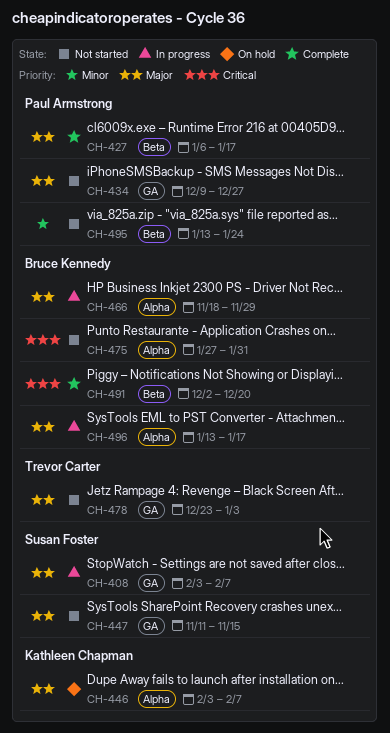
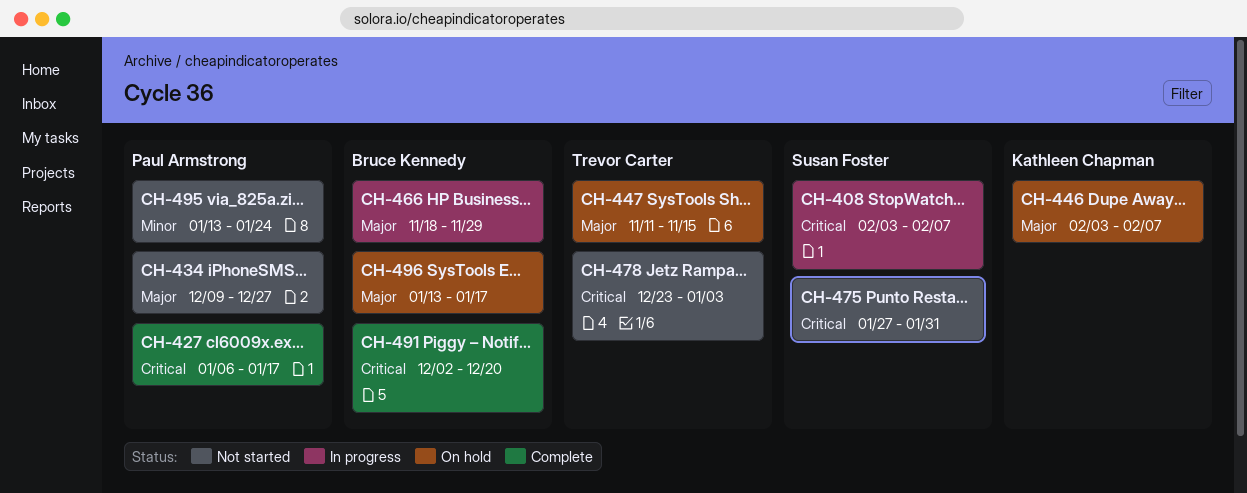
CH-408, priority: Major -> Critical
CH-427, priority: Major -> Critical
CH-447, status: Not started -> On hold
CH-447, owner: Susan Foster -> Trevor Carter
CH-475, owner: Bruce Kennedy -> Susan Foster
CH-478, priority: Major -> Critical
CH-496, status: In progress -> On hold

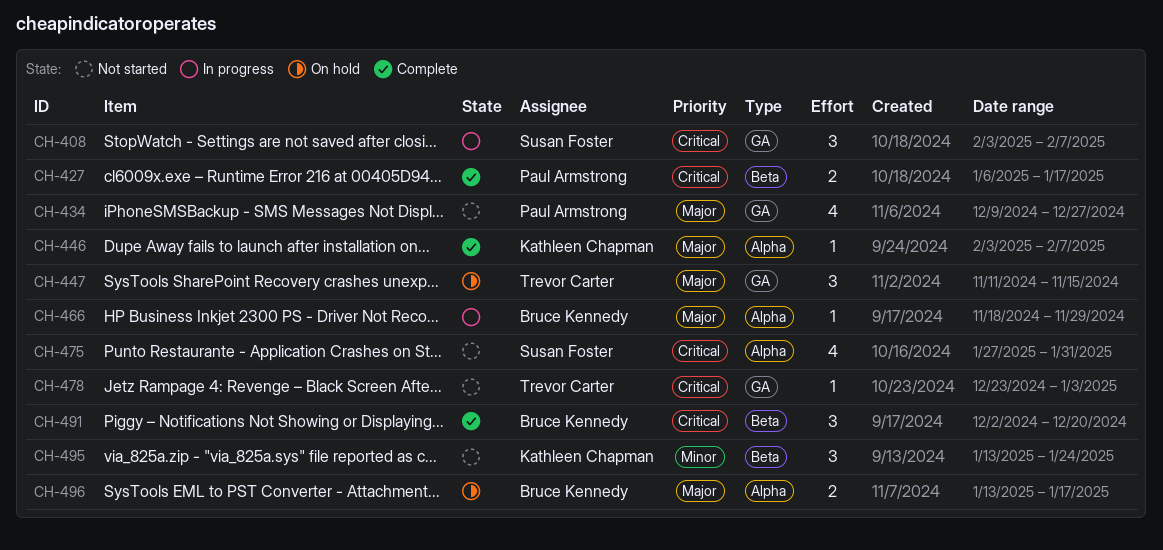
CH-446, status: On hold -> Complete
CH-495, owner: Paul Armstrong -> Kathleen Chapman

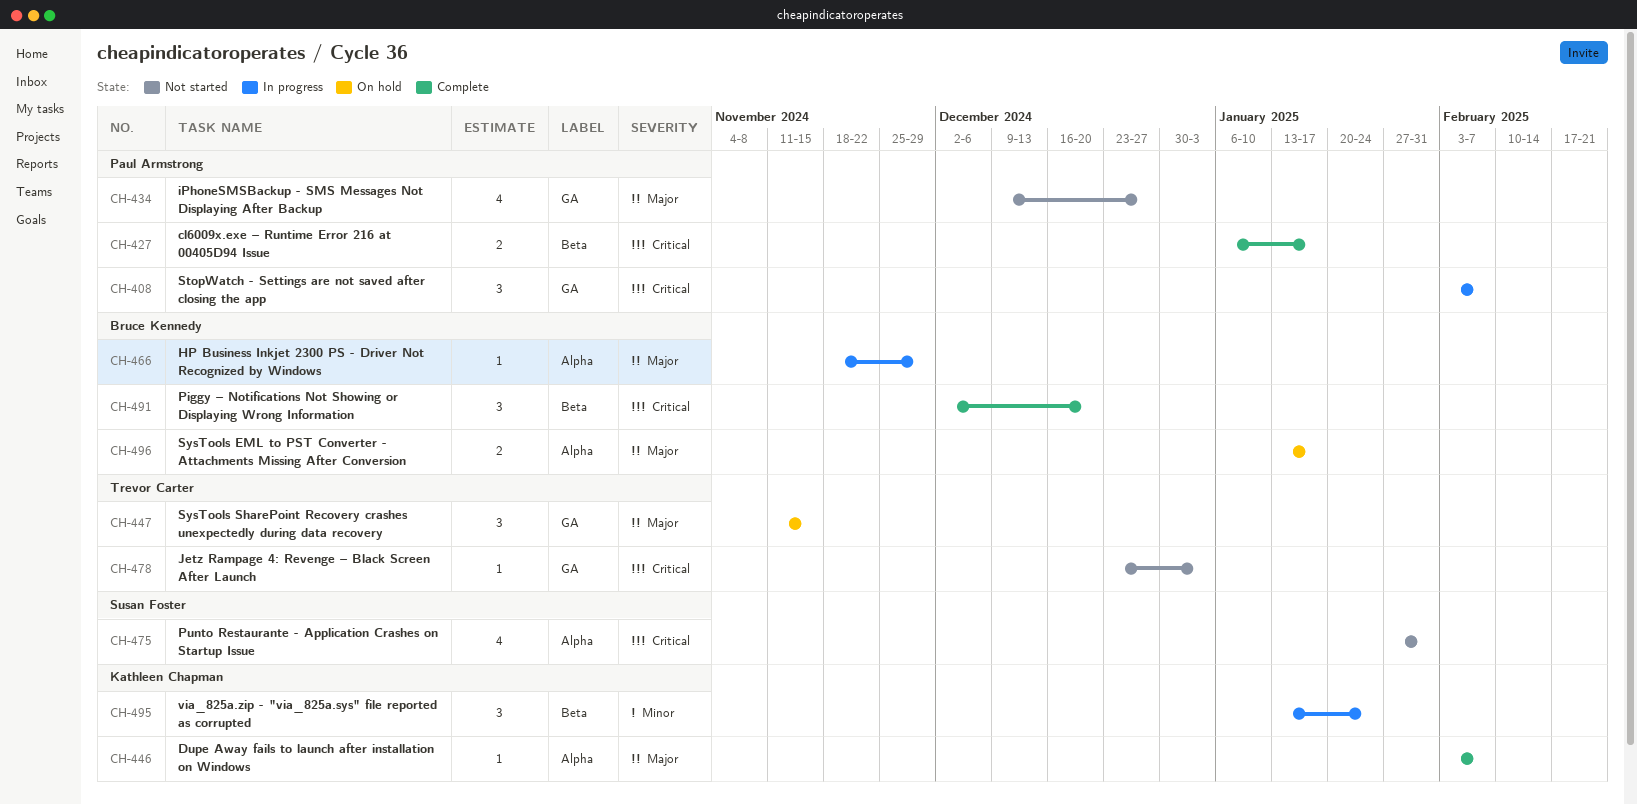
CH-408, owner: Susan Foster -> Paul Armstrong
CH-495, status: Not started -> In progress

